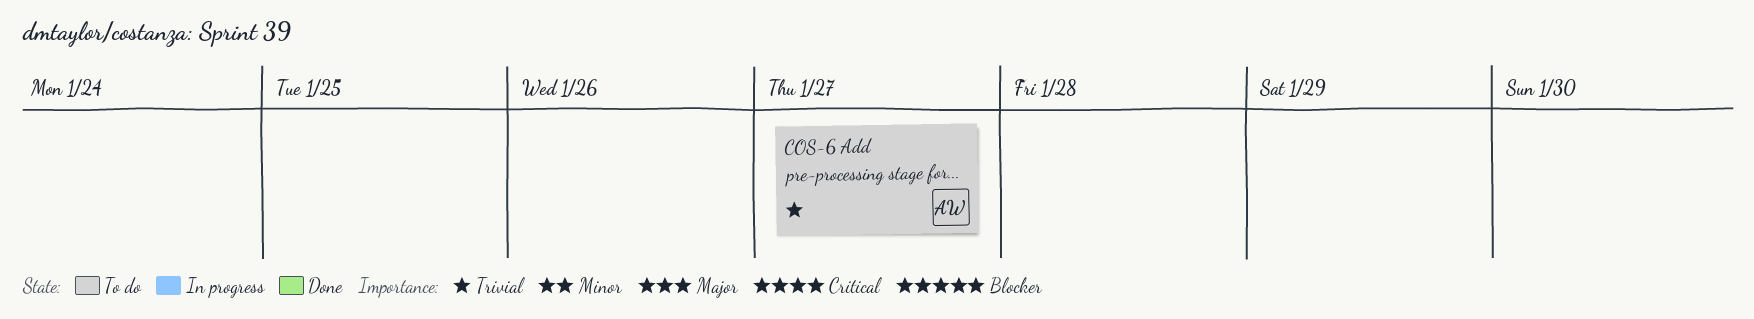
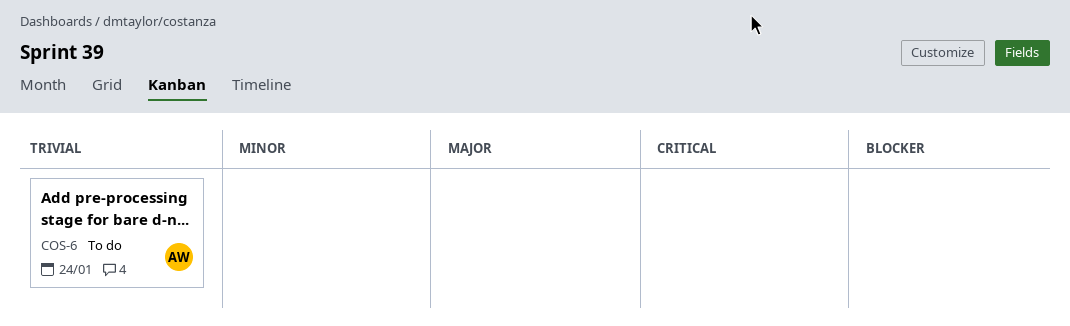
COS-6, due: Jan 27 -> Jan 24

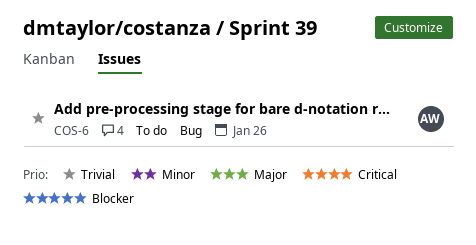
COS-6, due: Jan 24 -> Jan 26

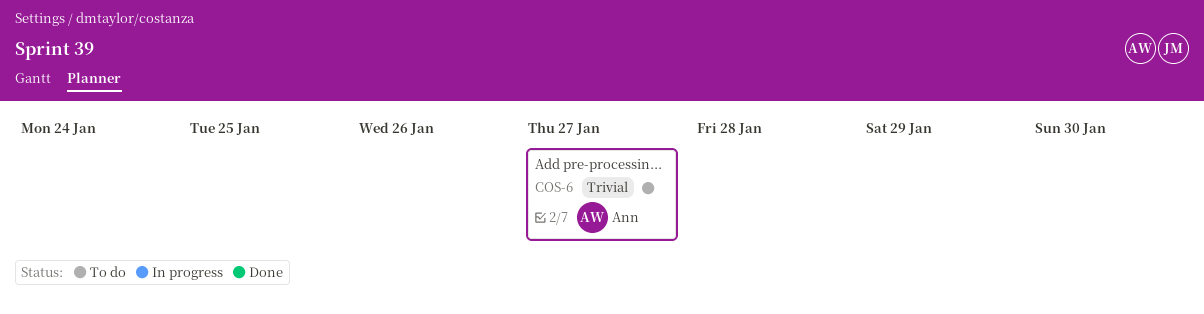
COS-6, due: Jan 26 -> Jan 27

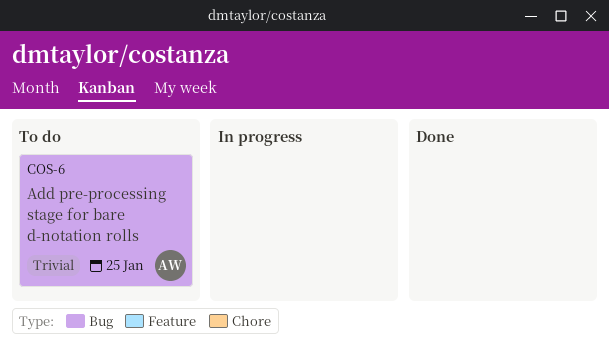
COS-6, due: Jan 27 -> Jan 25

